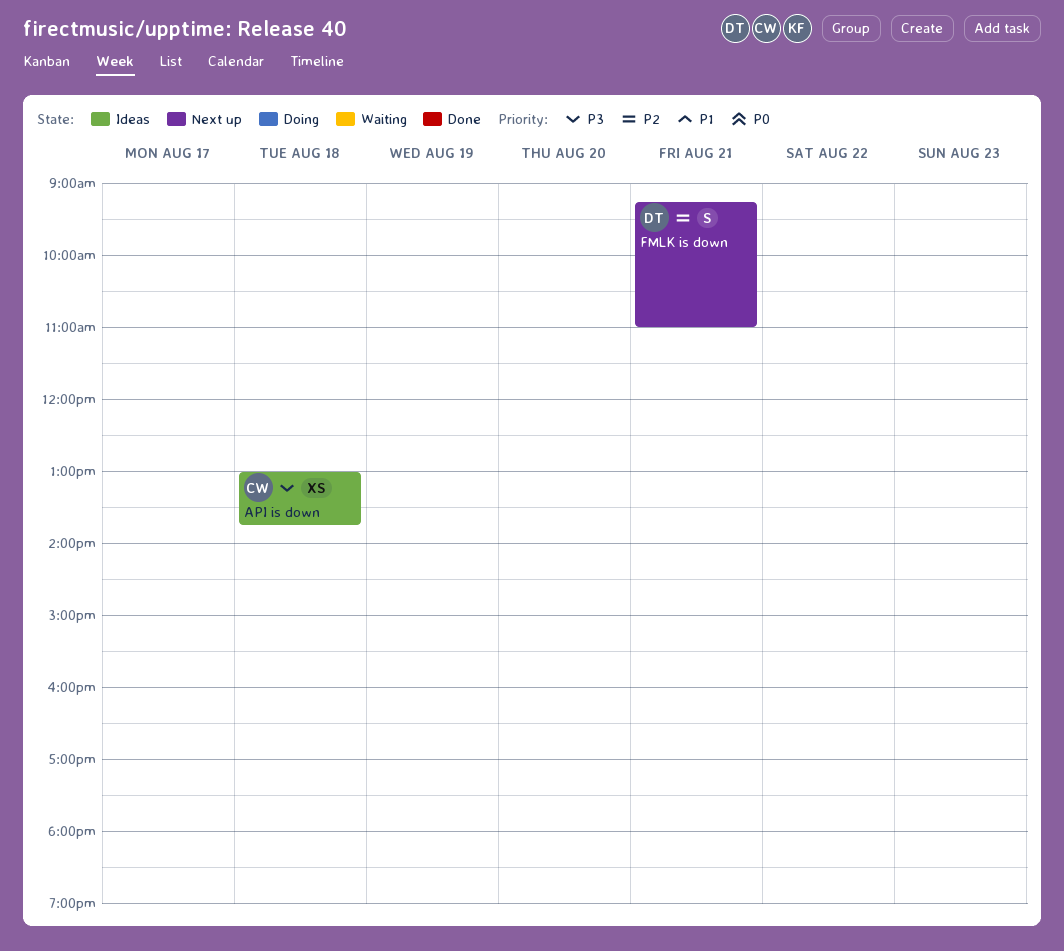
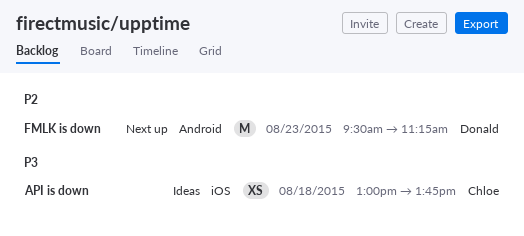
FMLK is down, estimate: S -> M
FMLK is down, day: Aug 21 -> Aug 23
FMLK is down, begins: 09:15 -> 09:30
FMLK is down, ends: 11:00 -> 11:15

